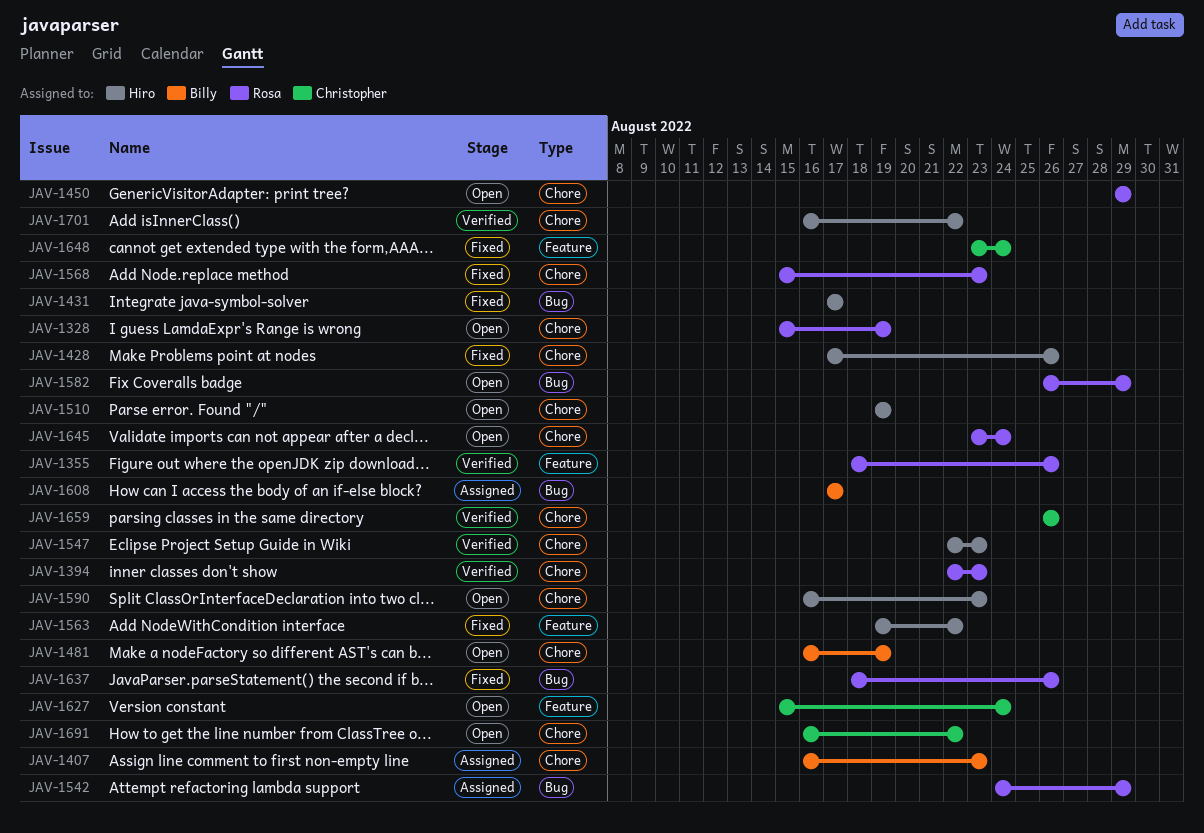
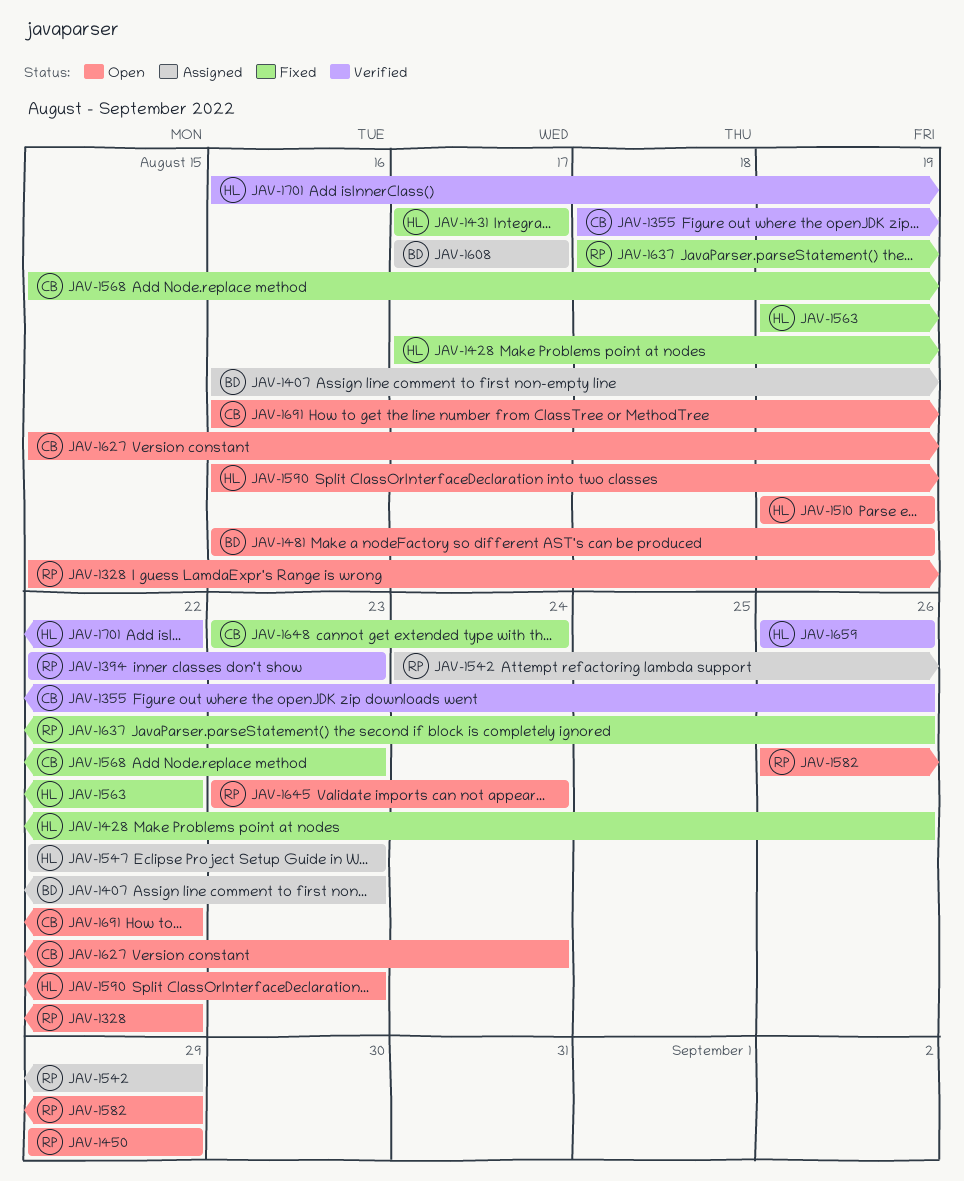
JAV-1328, due: Aug 19 -> Aug 22
JAV-1355, owner: Rosa -> Christopher
JAV-1547, status: Verified -> Assigned
JAV-1568, owner: Rosa -> Christopher
JAV-1659, owner: Christopher -> Hiro

